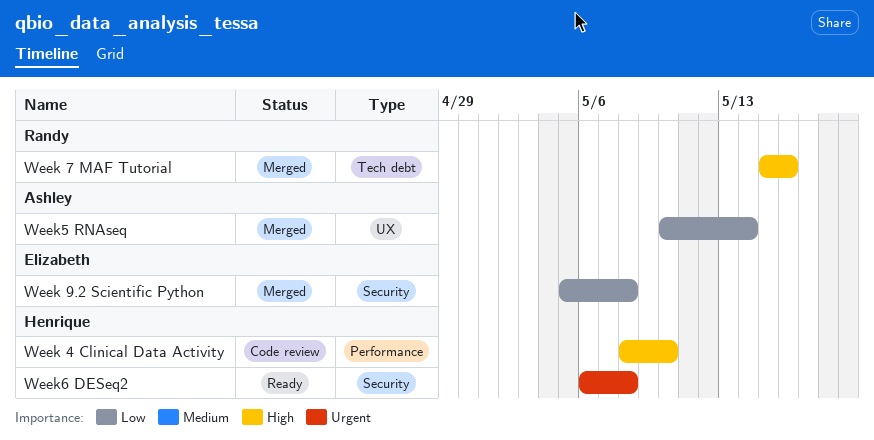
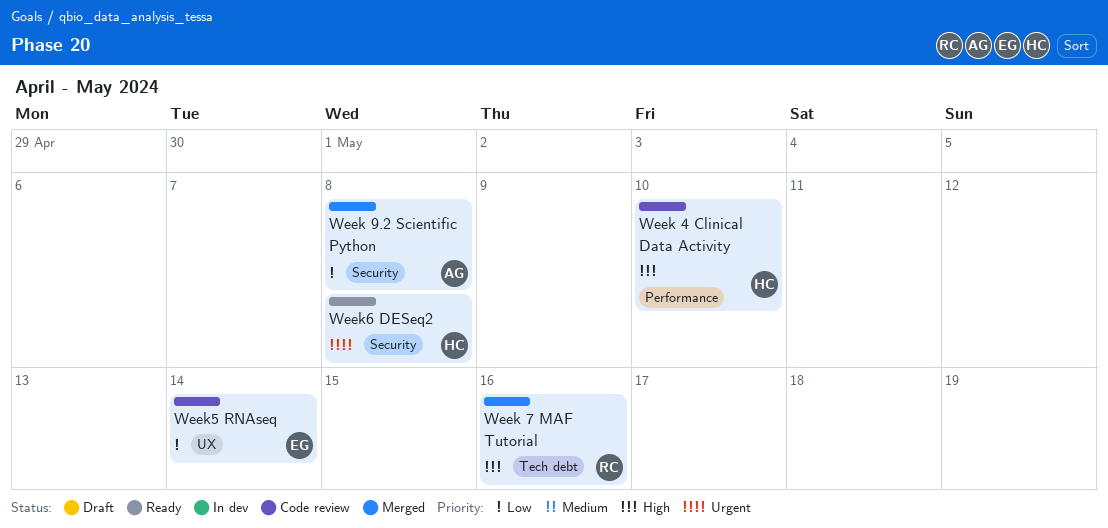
Week 9.2 Scientific Python, owner: Elizabeth -> Ashley
Week5 RNAseq, status: Merged -> Code review
Week5 RNAseq, owner: Ashley -> Elizabeth

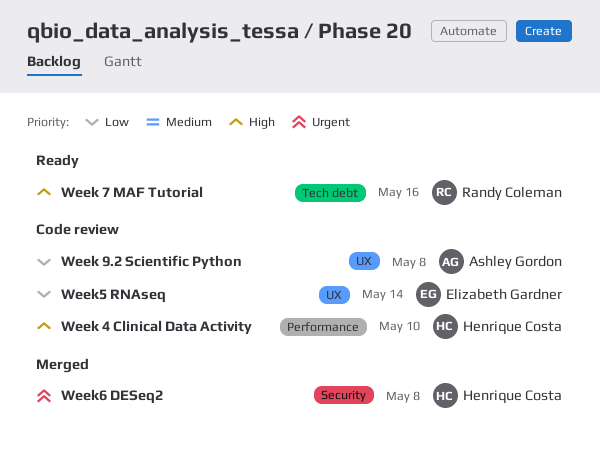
Week 7 MAF Tutorial, status: Merged -> Ready
Week 9.2 Scientific Python, status: Merged -> Code review
Week 9.2 Scientific Python, label: Security -> UX
Week6 DESeq2, status: Ready -> Merged

